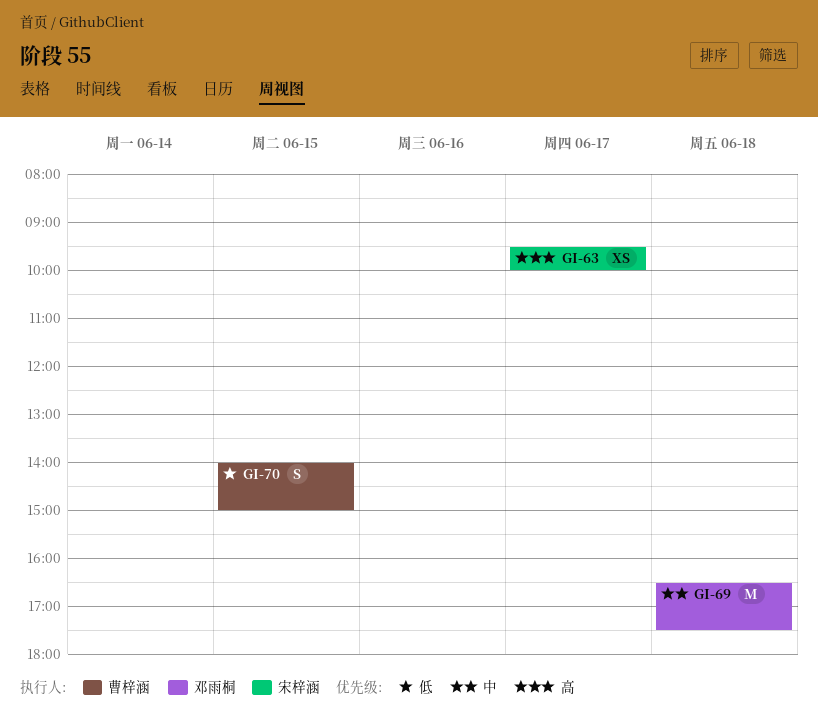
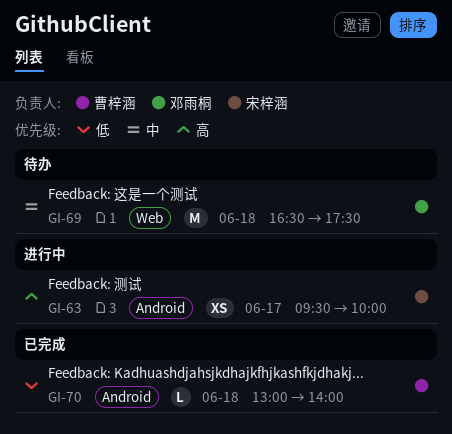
GI-70, estimate: S -> L
GI-70, day: Jun 15 -> Jun 18
GI-70, begins: 14:00 -> 13:00
GI-70, ends: 15:00 -> 14:00

